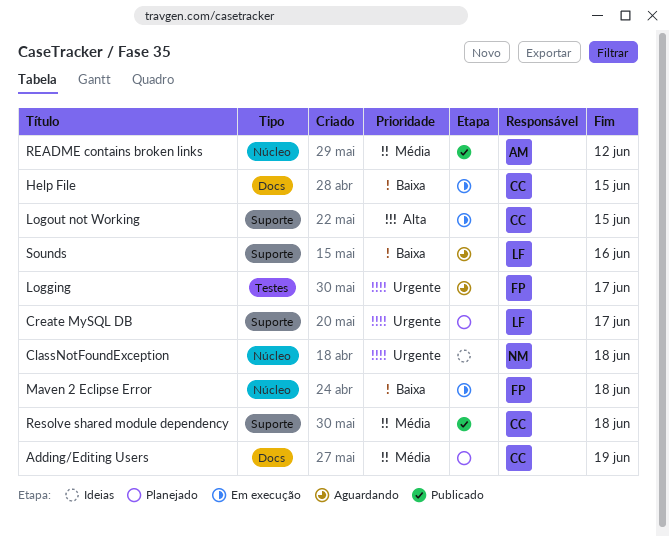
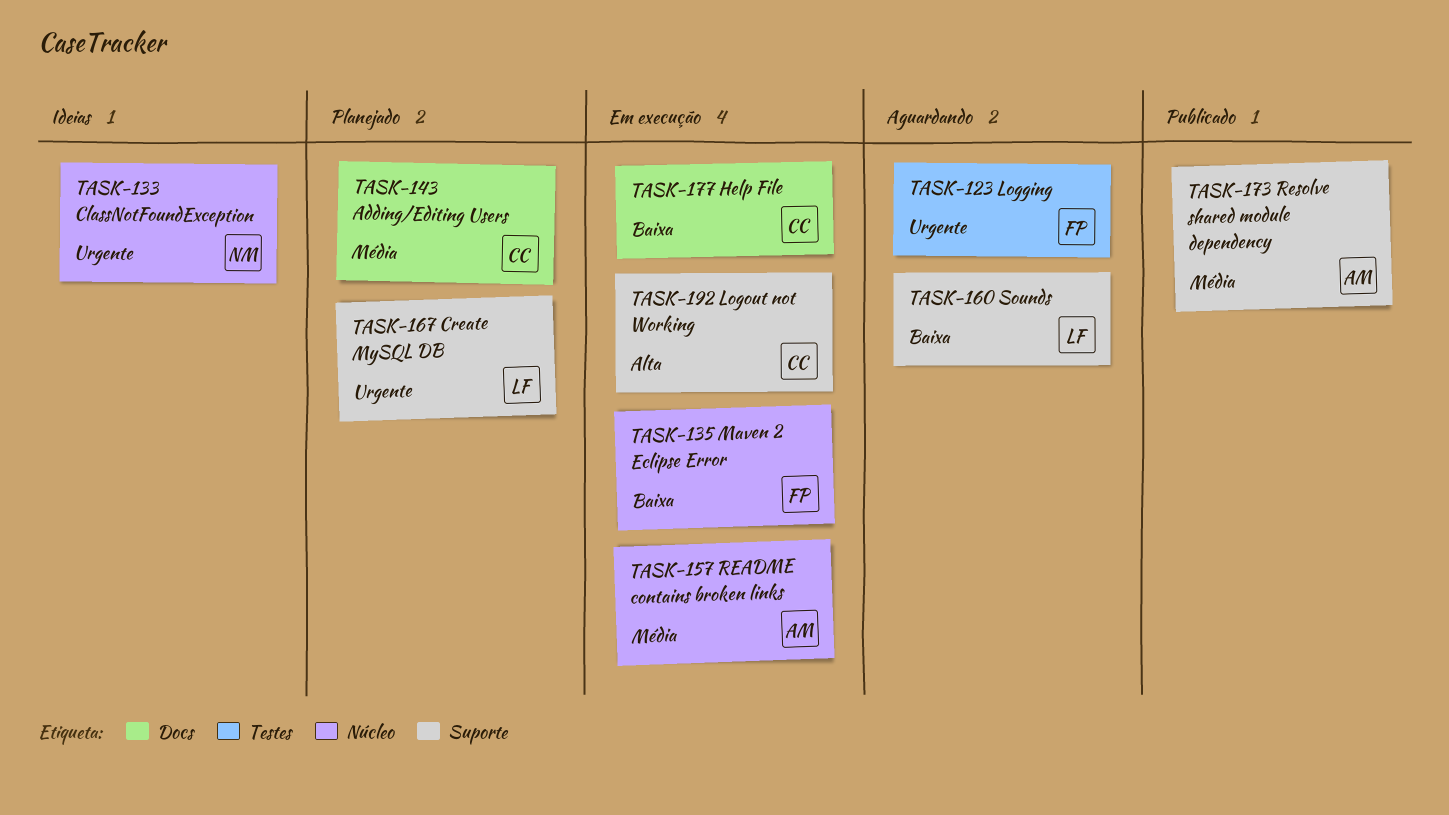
README contains broken links, status: Publicado -> Em execução
Resolve shared module dependency, owner: CC -> AM

